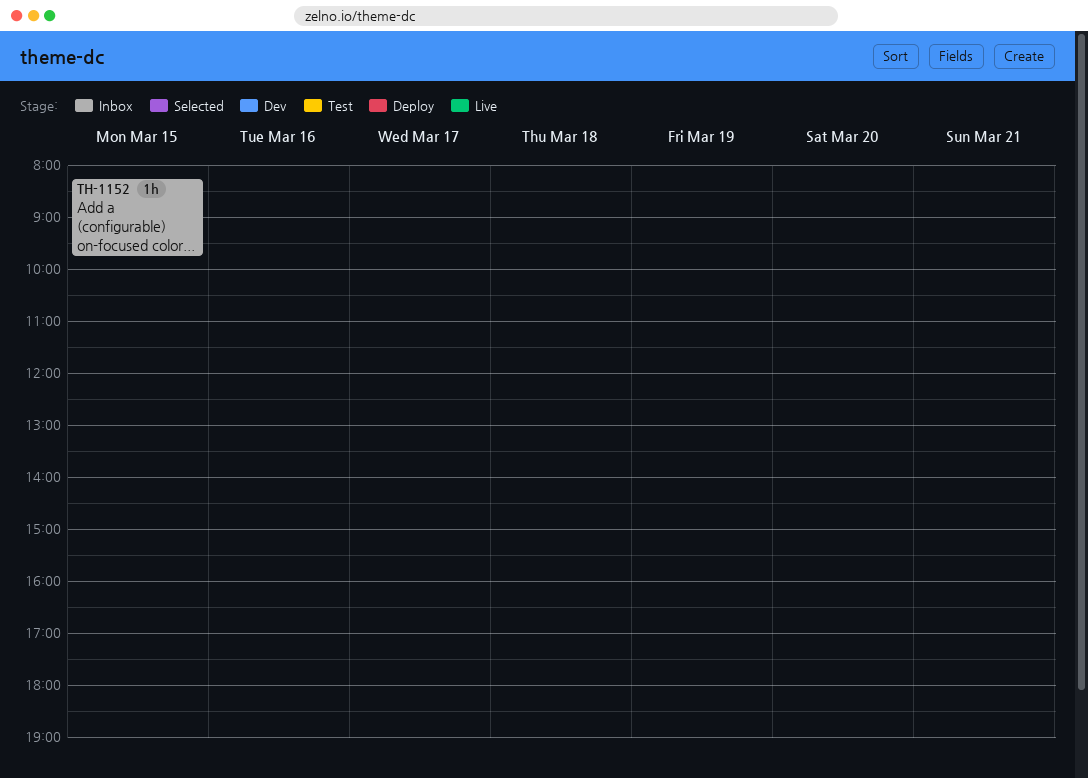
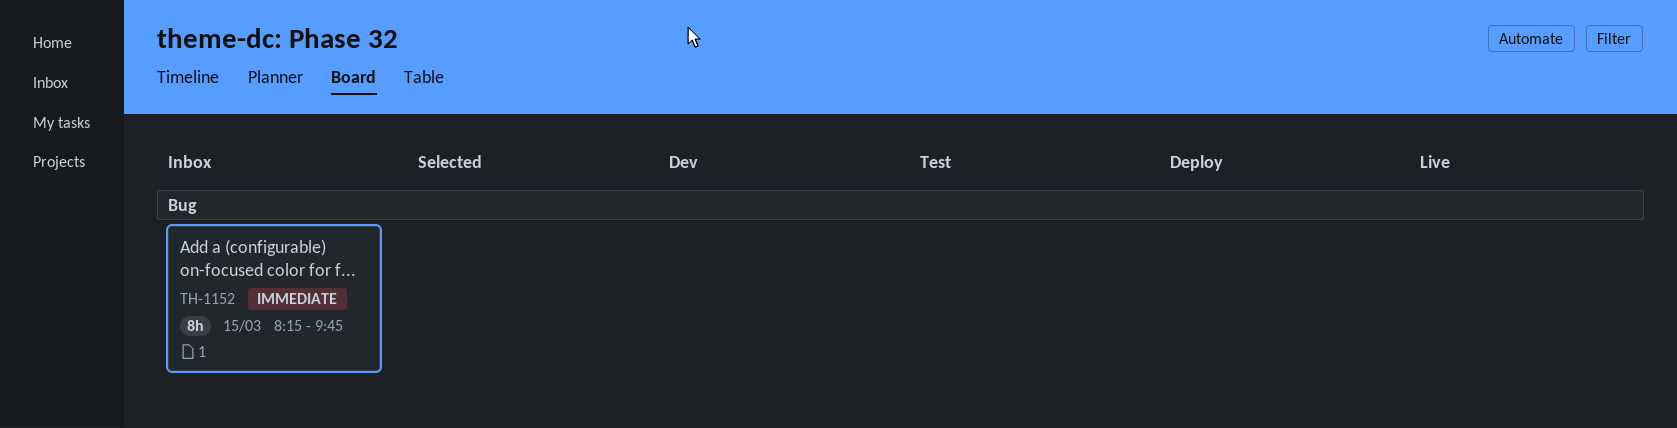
TH-1152, estimate: 1h -> 8h

